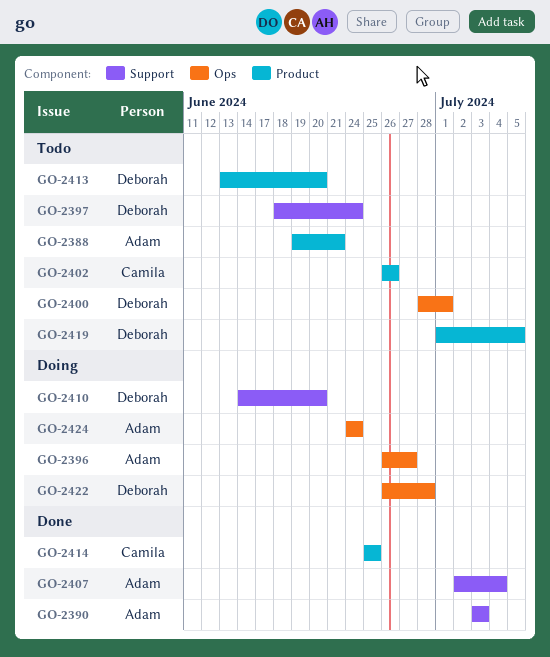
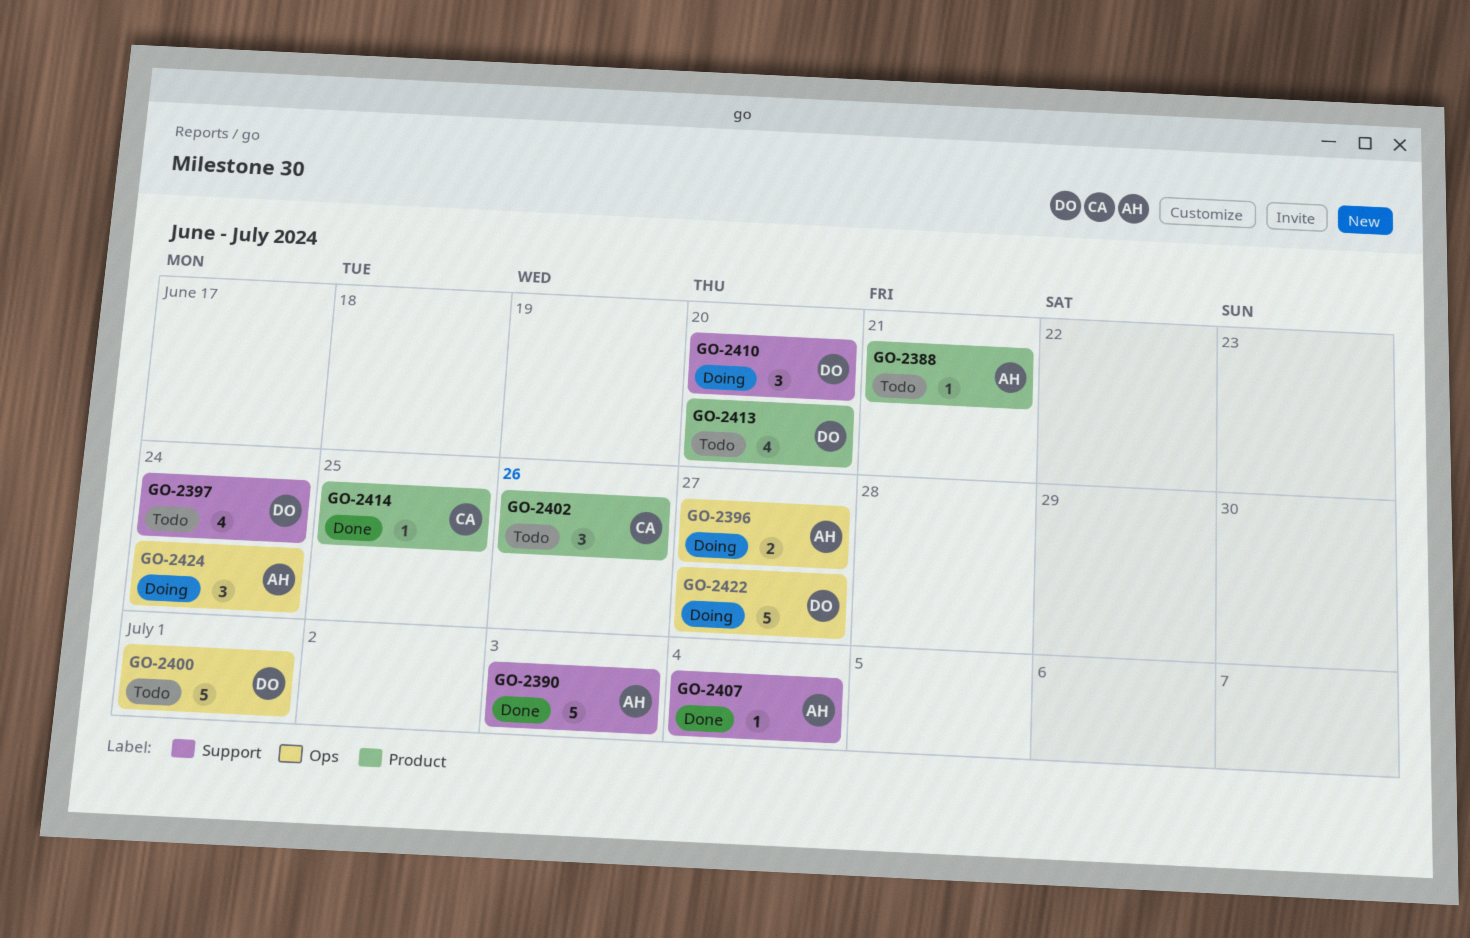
GO-2419: present -> none
GO-2422, due: Jun 28 -> Jun 27

